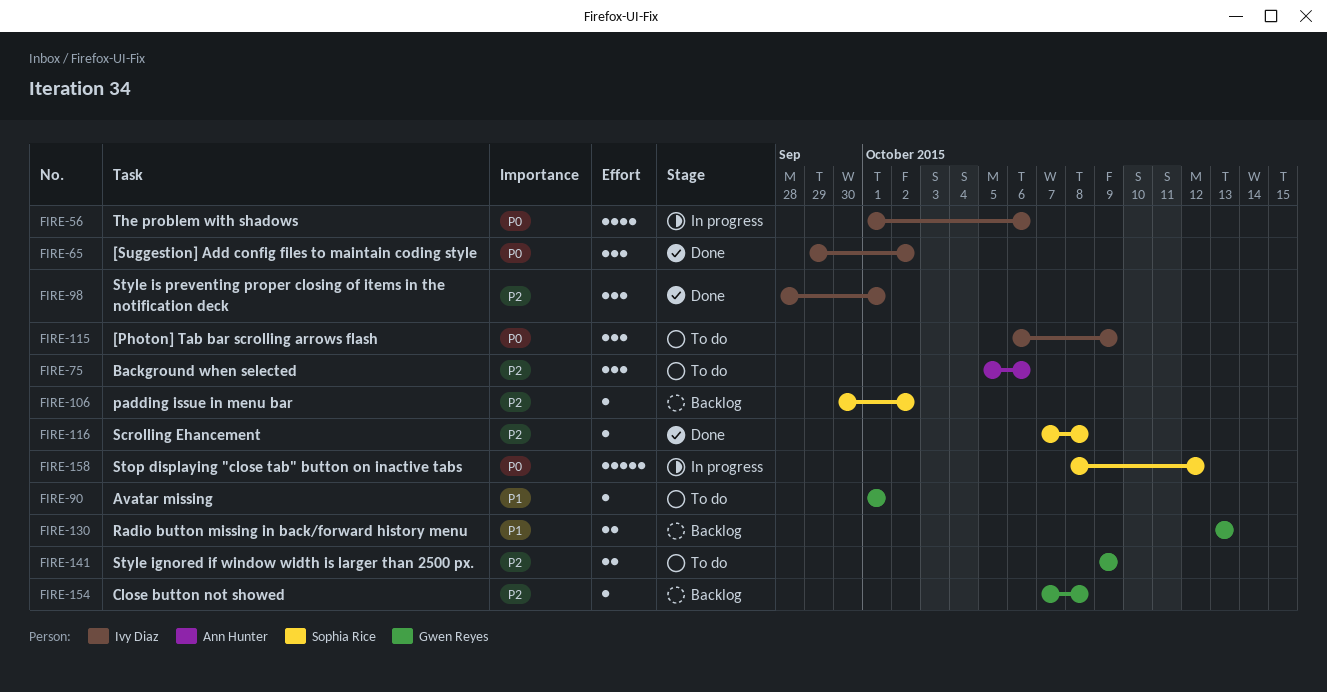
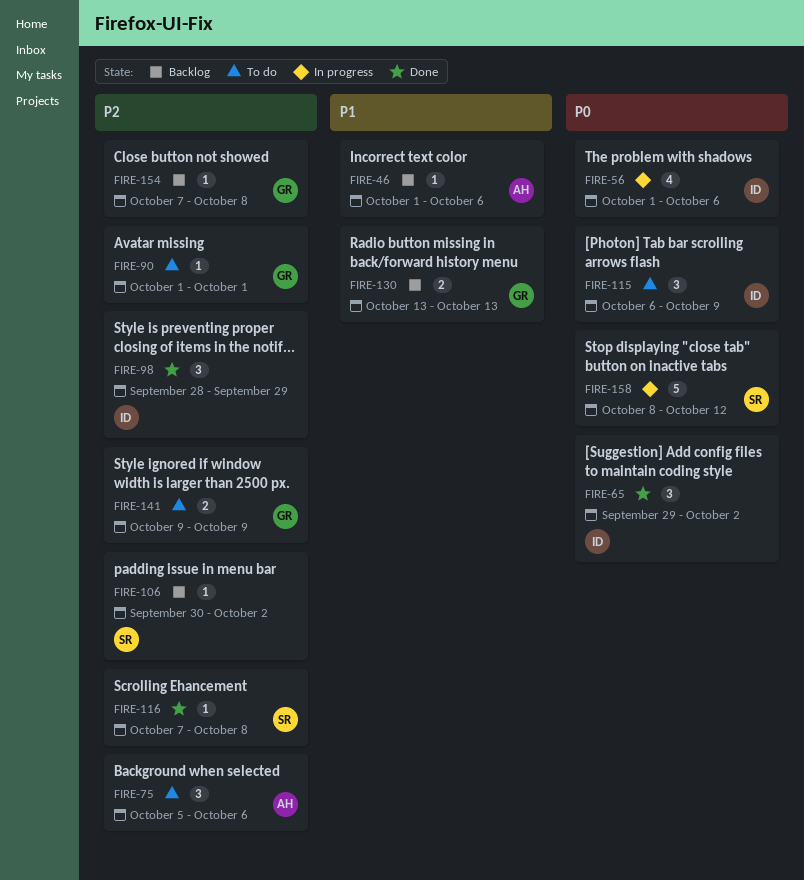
FIRE-46: none -> present
FIRE-90, priority: P1 -> P2
FIRE-98, due: Oct 1 -> Sep 29

